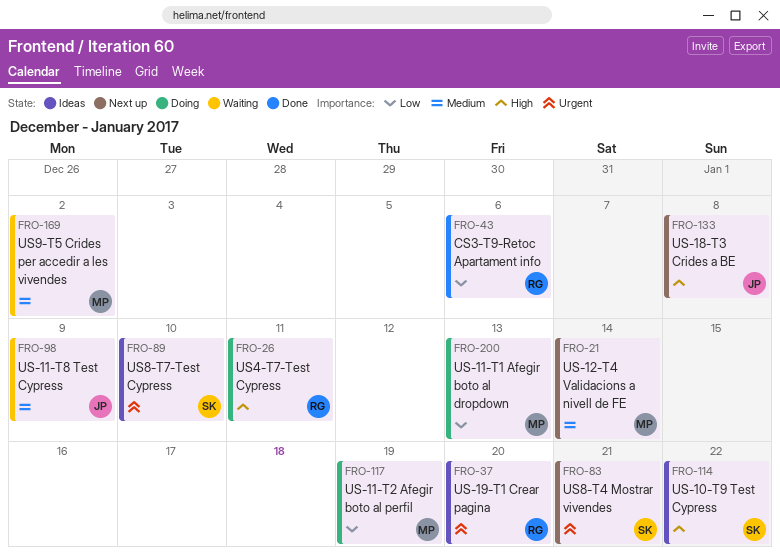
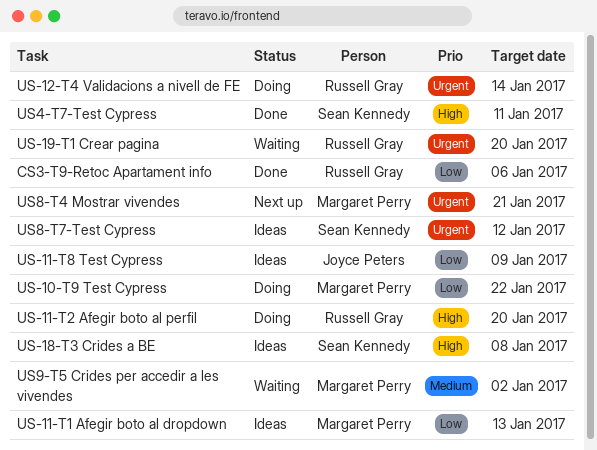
US-10-T9 Test Cypress, status: Ideas -> Doing
US-10-T9 Test Cypress, owner: Sean Kennedy -> Margaret Perry
US-10-T9 Test Cypress, priority: High -> Low
US-11-T1 Afegir boto al dropdown, status: Doing -> Ideas
US-11-T2 Afegir boto al perfil, owner: Margaret Perry -> Russell Gray
US-11-T2 Afegir boto al perfil, priority: Low -> High
US-11-T2 Afegir boto al perfil, due: Jan 19 -> Jan 20
US-11-T8 Test Cypress, status: Waiting -> Ideas
US-11-T8 Test Cypress, priority: Medium -> Low
US-12-T4 Validacions a nivell de FE, status: Next up -> Doing
US-12-T4 Validacions a nivell de FE, owner: Margaret Perry -> Russell Gray
US-12-T4 Validacions a nivell de FE, priority: Medium -> Urgent
US-18-T3 Crides a BE, status: Next up -> Ideas
US-18-T3 Crides a BE, owner: Joyce Peters -> Sean Kennedy
US-19-T1 Crear pagina, status: Ideas -> Waiting
US4-T7-Test Cypress, status: Doing -> Done
US4-T7-Test Cypress, owner: Russell Gray -> Sean Kennedy
US8-T4 Mostrar vivendes, owner: Sean Kennedy -> Margaret Perry
US8-T7-Test Cypress, due: Jan 10 -> Jan 12

